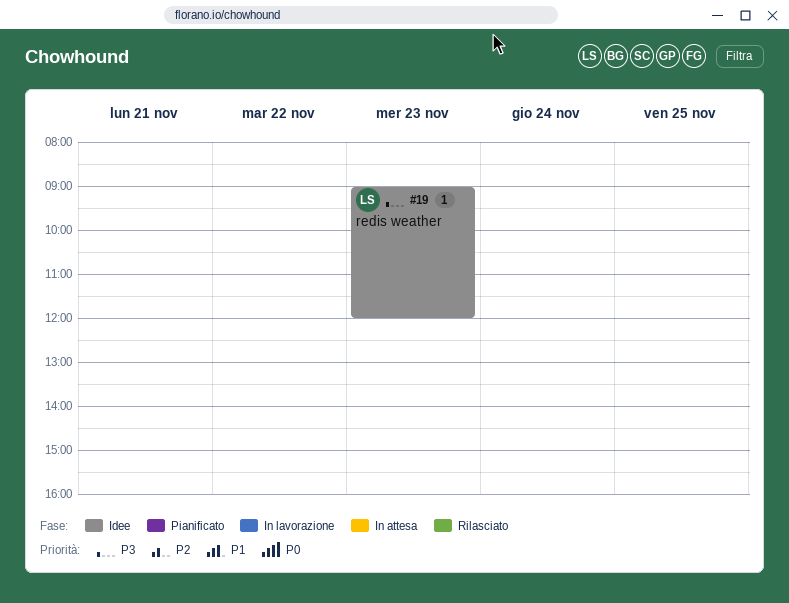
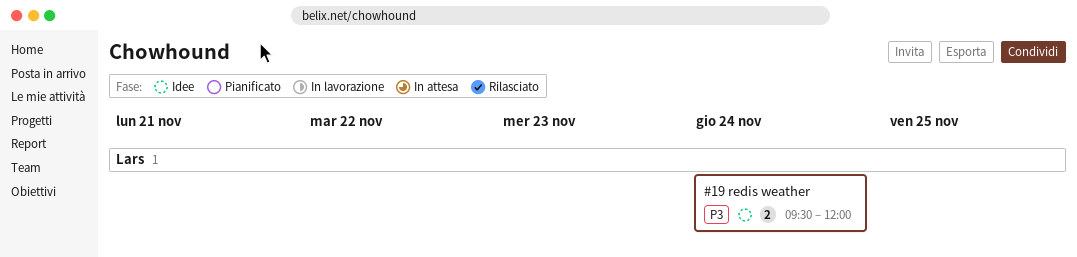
#19, estimate: 1 -> 2
#19, day: Nov 23 -> Nov 24
#19, begins: 09:00 -> 09:30

